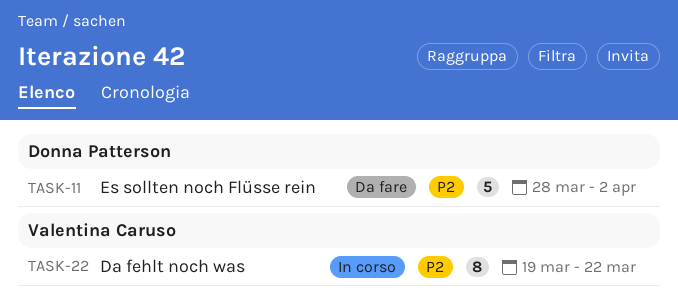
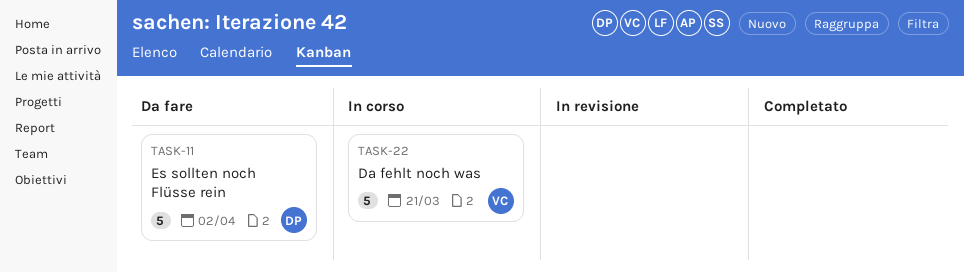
TASK-22, estimate: 8 -> 5
TASK-22, due: Mar 22 -> Mar 21

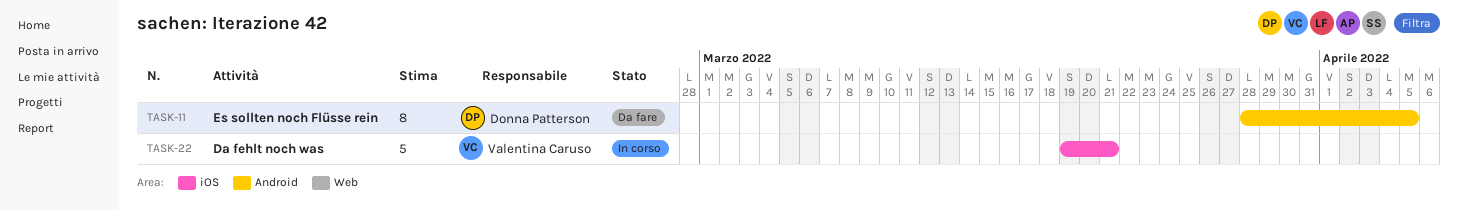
TASK-11, estimate: 5 -> 8
TASK-11, due: Apr 2 -> Apr 5

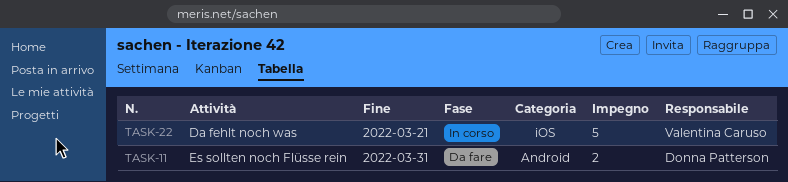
TASK-11, estimate: 8 -> 2
TASK-11, due: Apr 5 -> Mar 31

